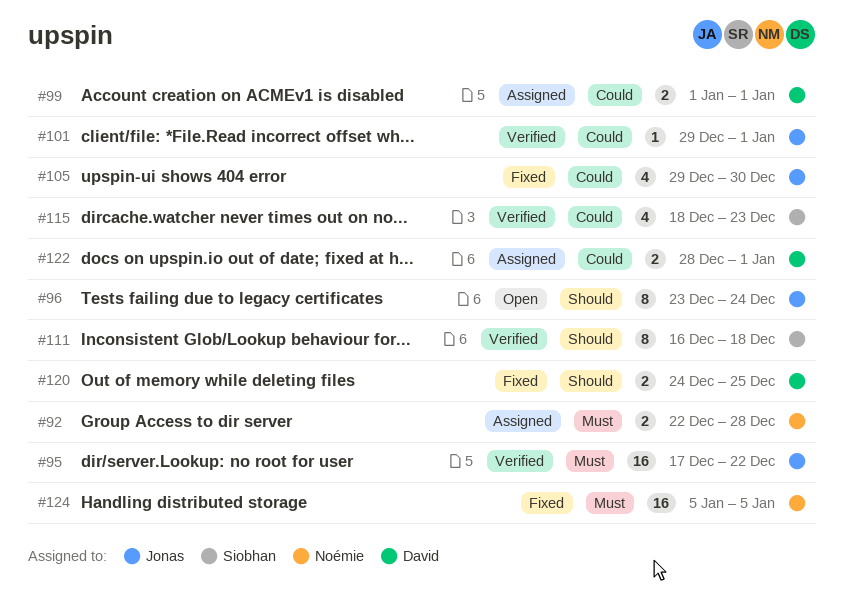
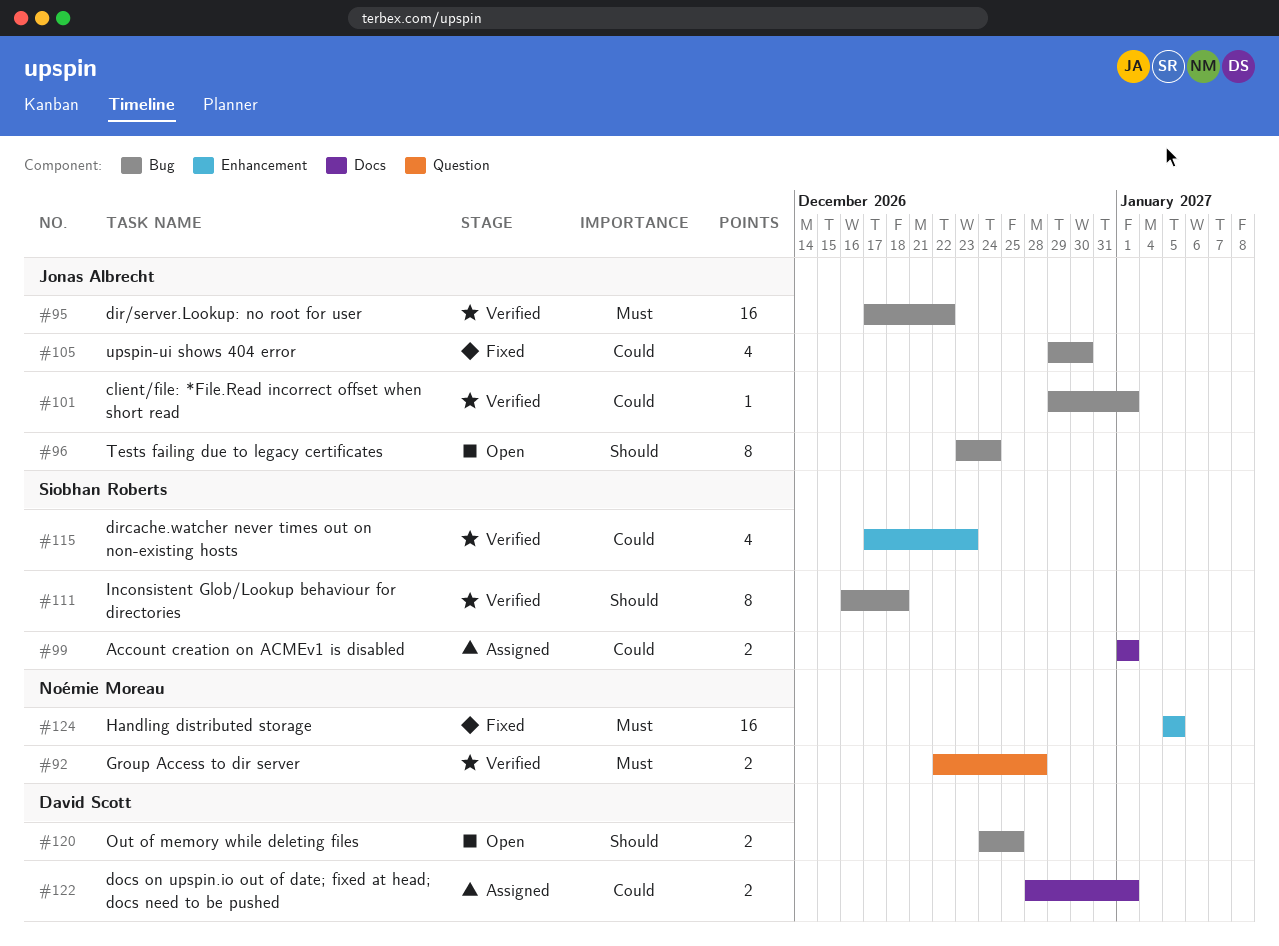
#92, status: Assigned -> Verified
#99, owner: David Scott -> Siobhan Roberts
#115, start: Dec 18 -> Dec 17
#120, status: Fixed -> Open

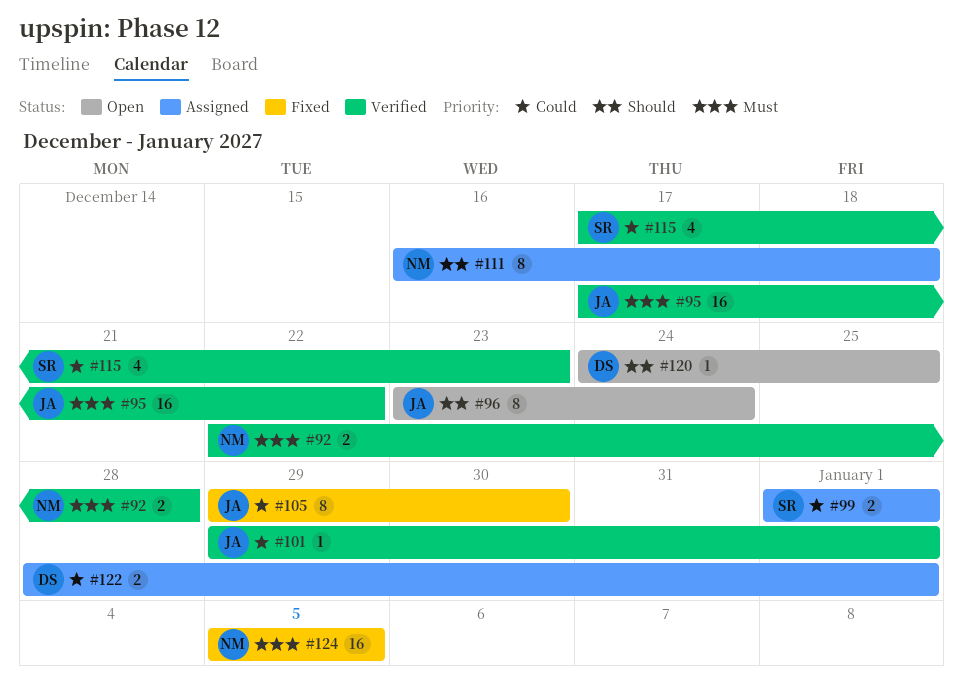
#105, estimate: 4 -> 8
#111, status: Verified -> Assigned
#111, owner: Siobhan Roberts -> Noémie Moreau
#120, estimate: 2 -> 1

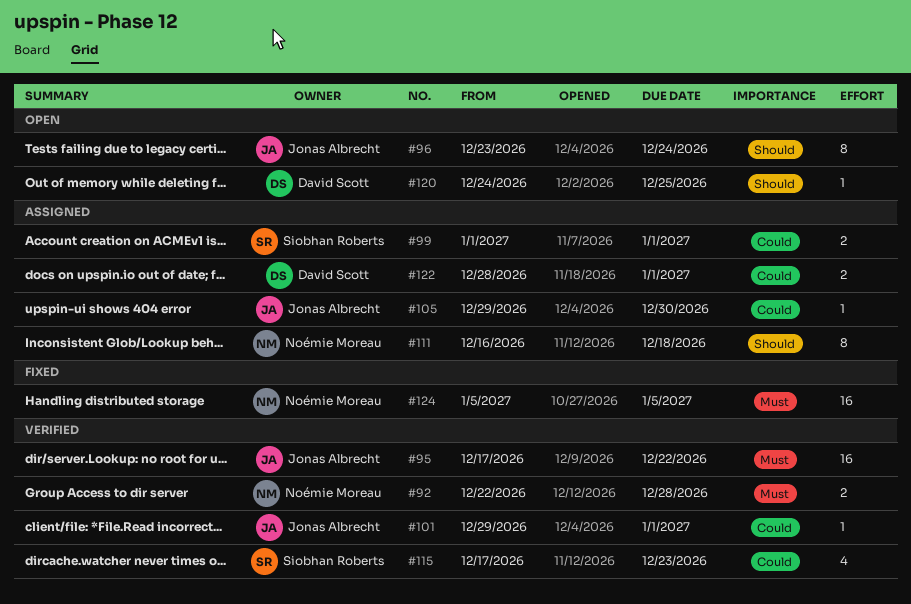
#105, status: Fixed -> Assigned
#105, estimate: 8 -> 1

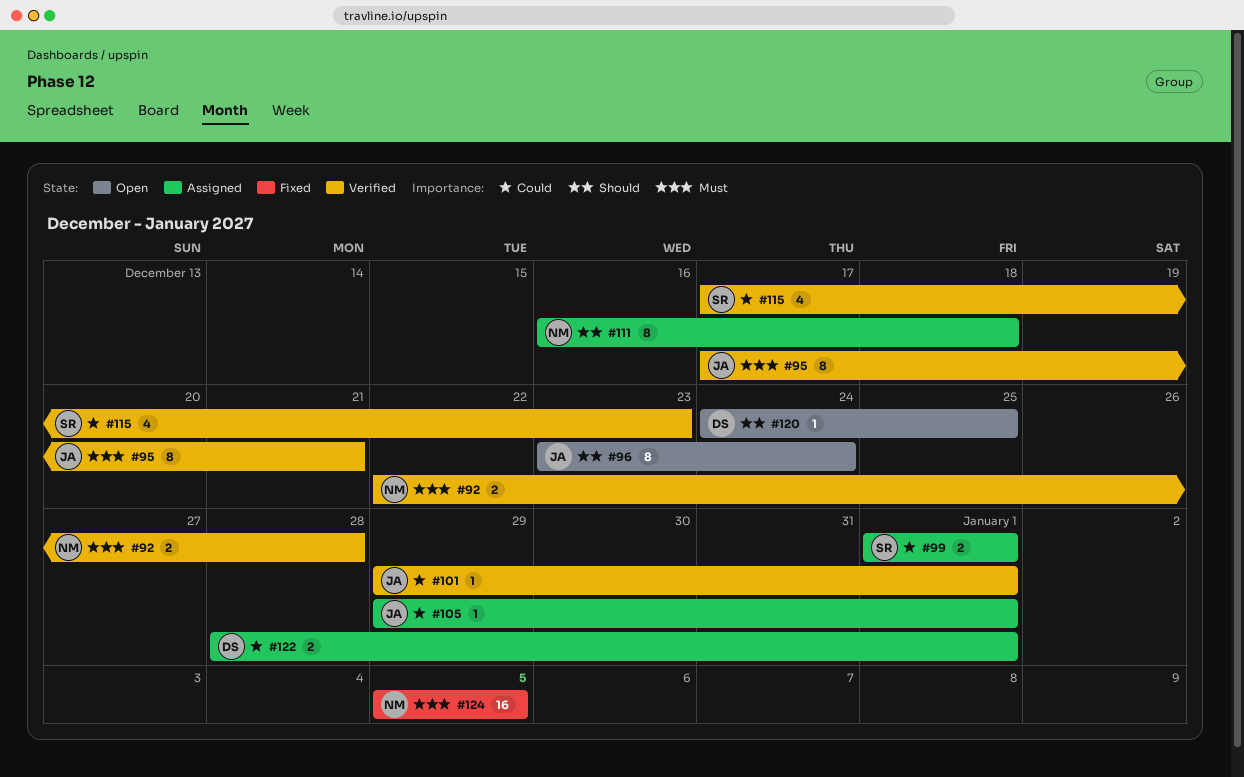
#95, estimate: 16 -> 8
#95, due: Dec 22 -> Dec 21
#105, due: Dec 30 -> Jan 1

